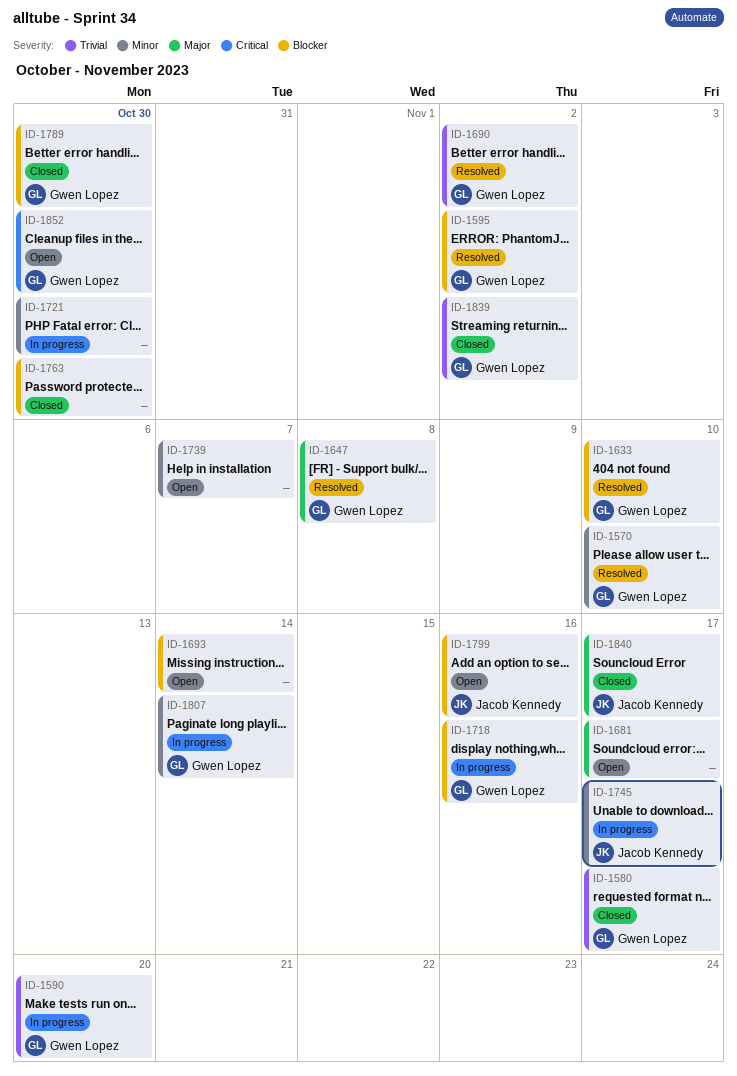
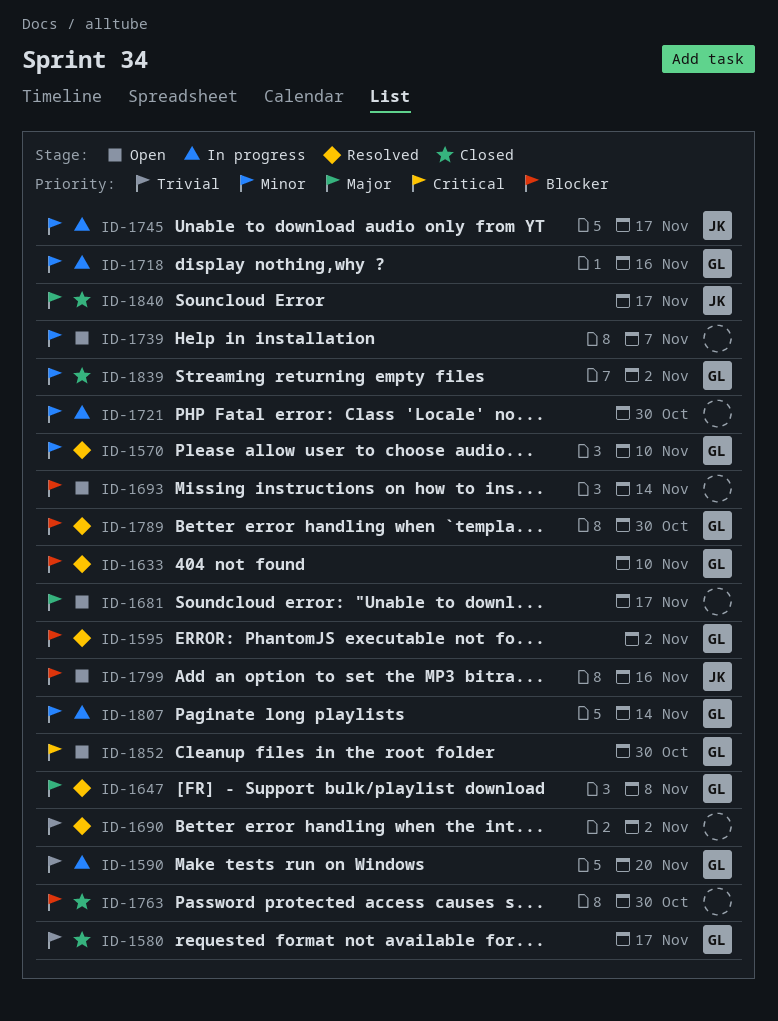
ID-1690, owner: Gwen Lopez -> none
ID-1718, priority: Blocker -> Minor
ID-1789, status: Closed -> Resolved
ID-1839, priority: Trivial -> Minor

